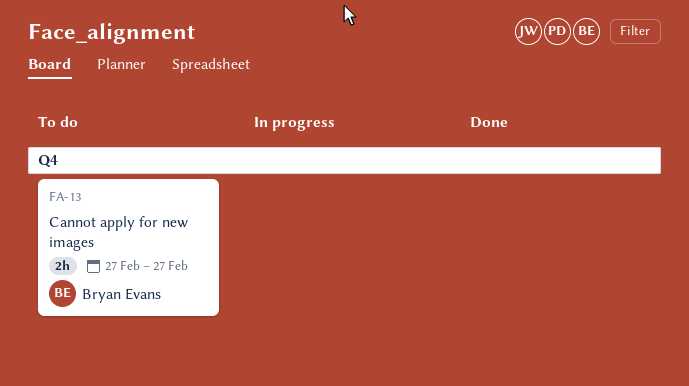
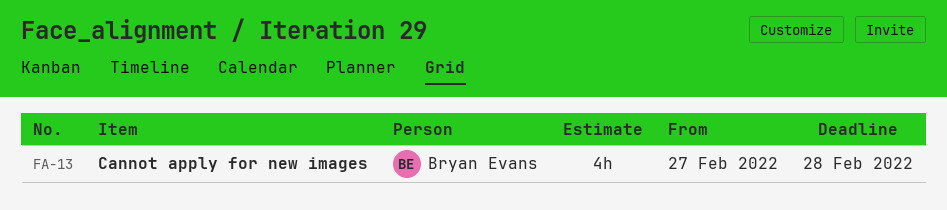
FA-13, estimate: 2h -> 4h
FA-13, due: Feb 27 -> Feb 28

